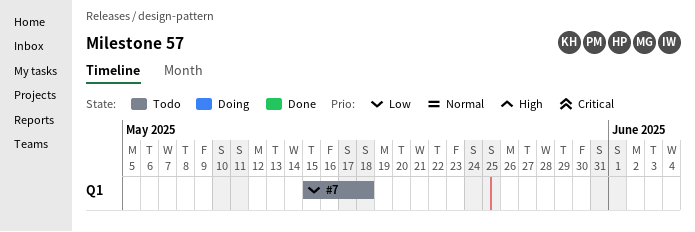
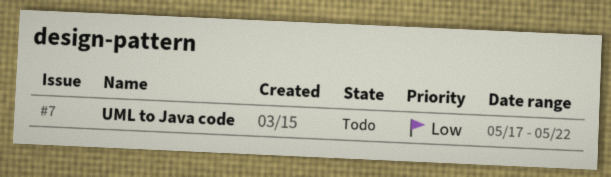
#7, start: May 15 -> May 17
#7, due: May 18 -> May 22

